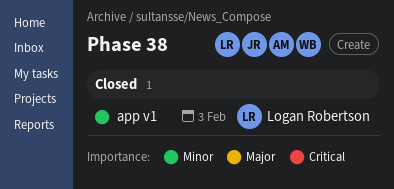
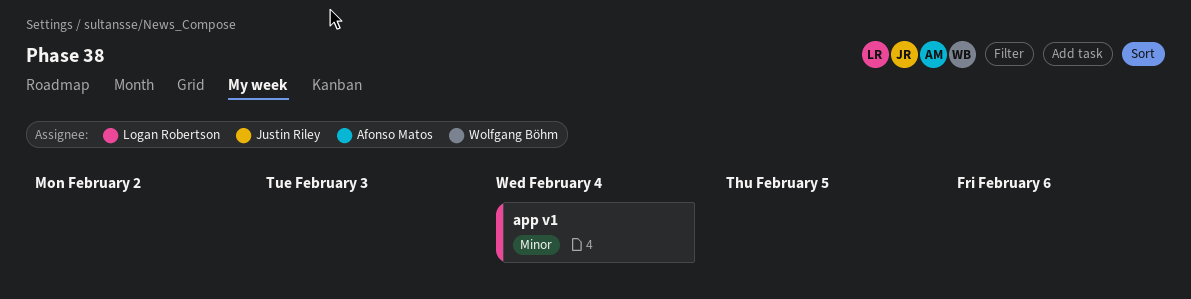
app v1, due: Feb 3 -> Feb 4

